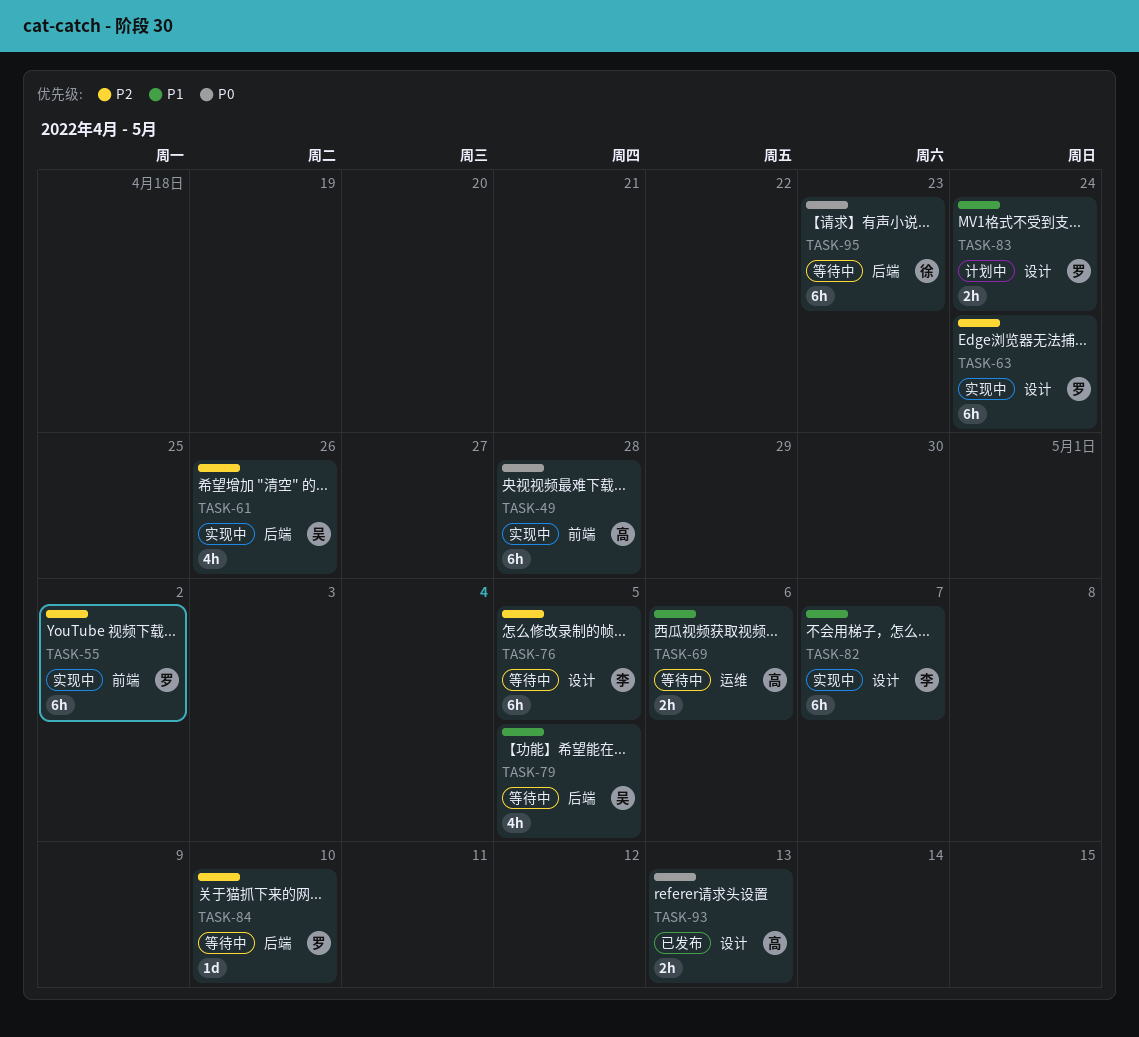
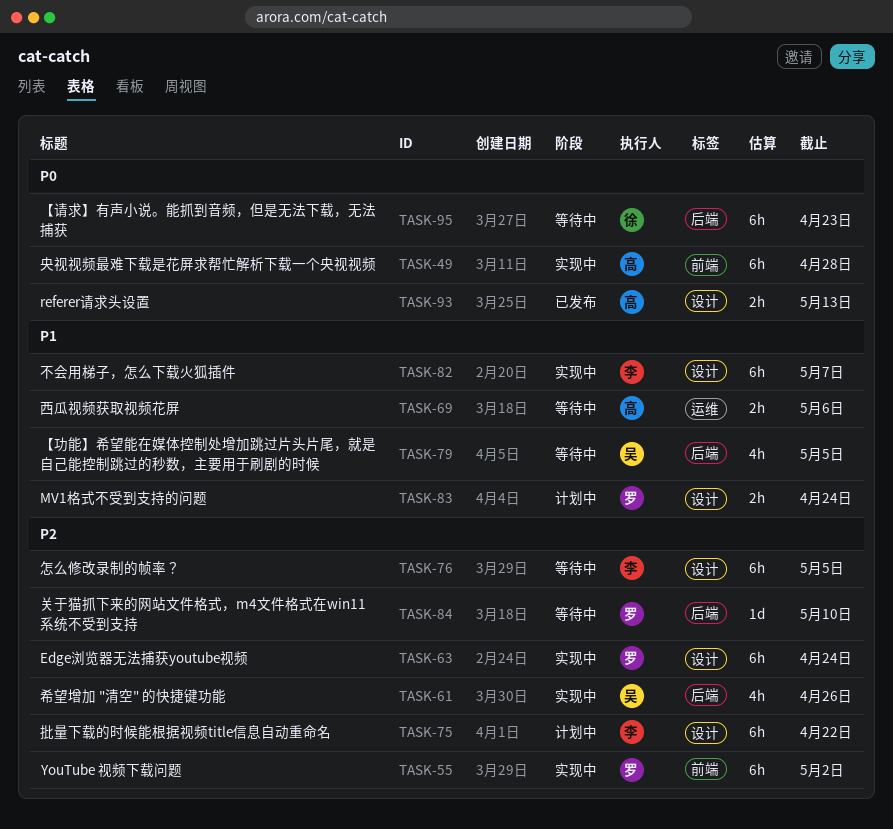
TASK-75: none -> present

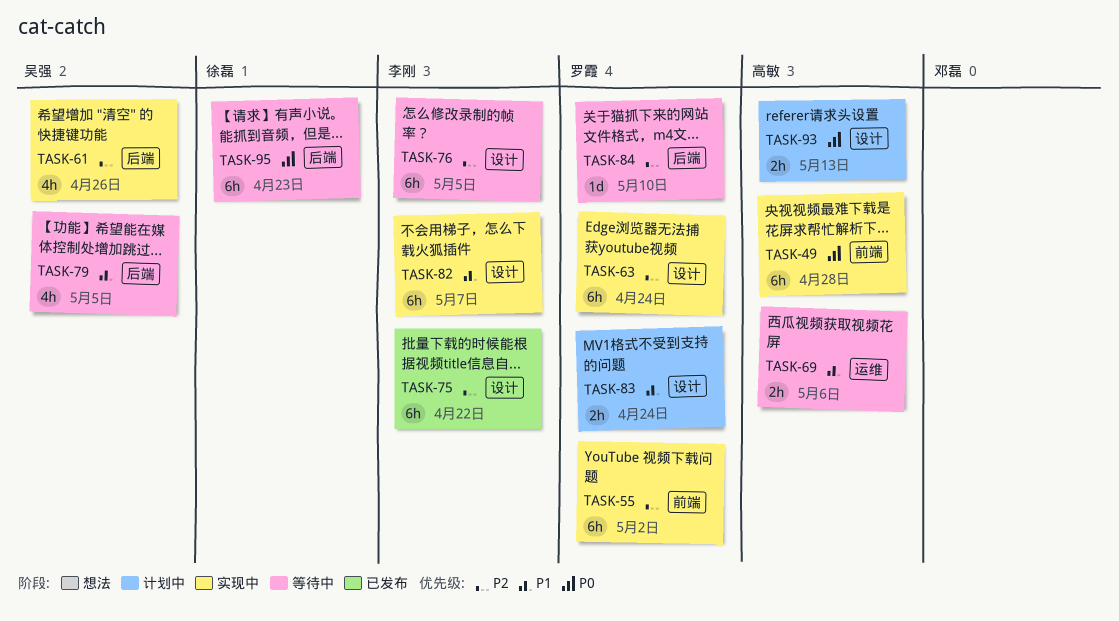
TASK-75, status: 计划中 -> 已发布
TASK-93, status: 已发布 -> 计划中

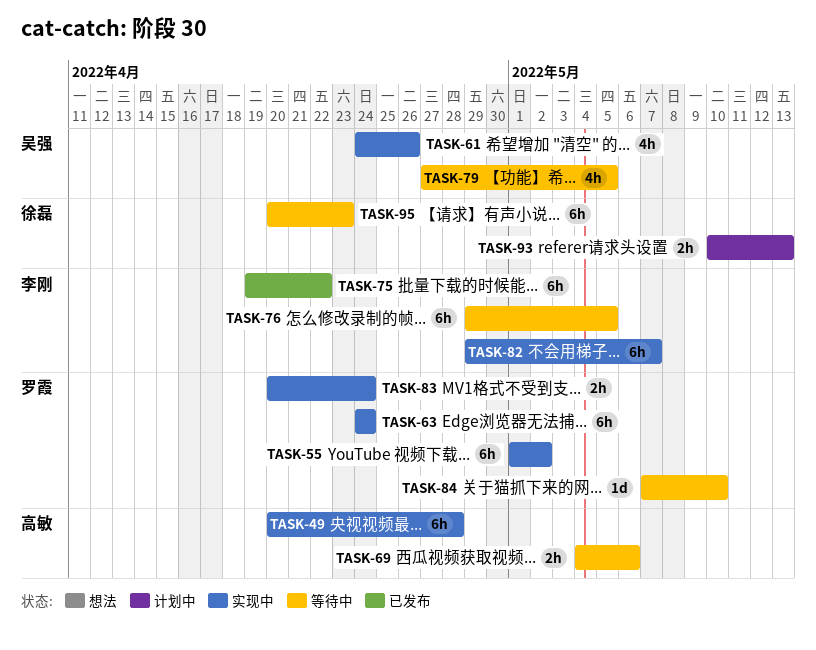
TASK-83, status: 计划中 -> 实现中
TASK-93, owner: 高敏 -> 徐磊

